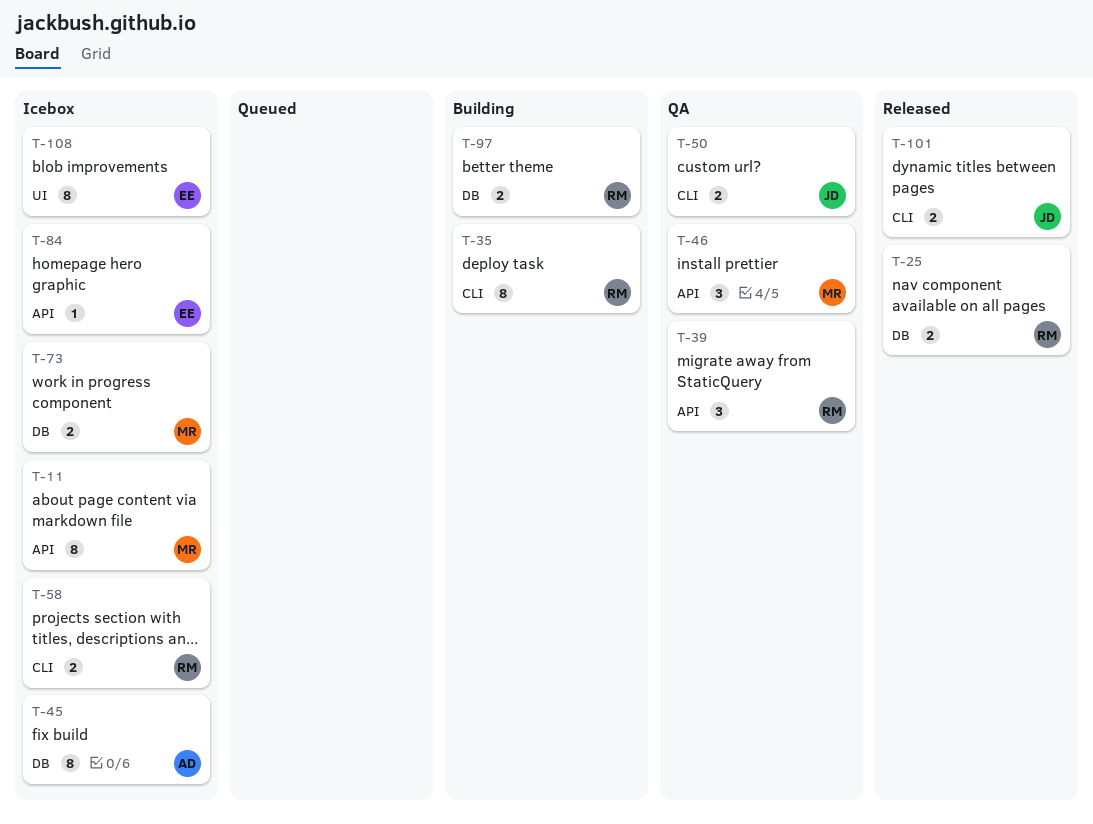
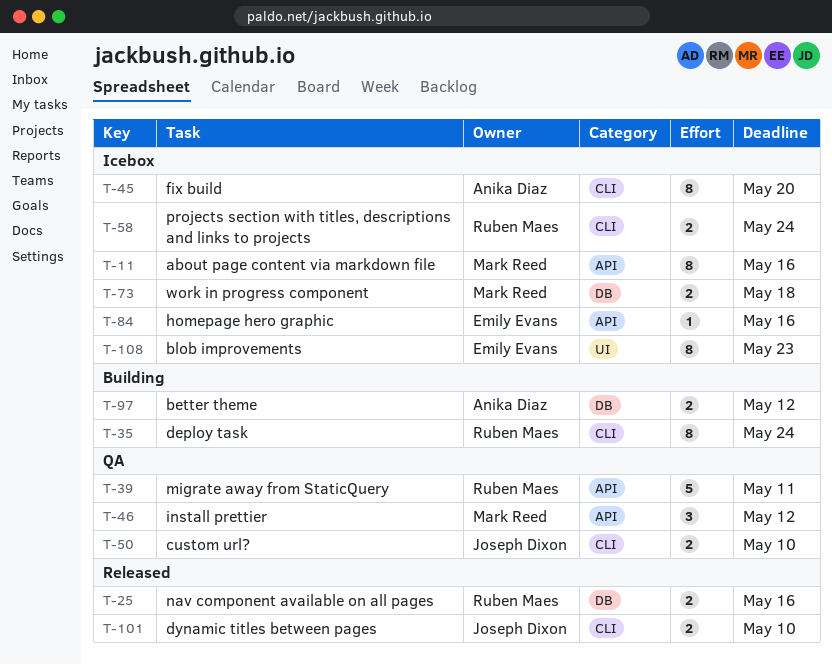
T-39, estimate: 3 -> 5
T-45, label: DB -> CLI
T-97, owner: Ruben Maes -> Anika Diaz

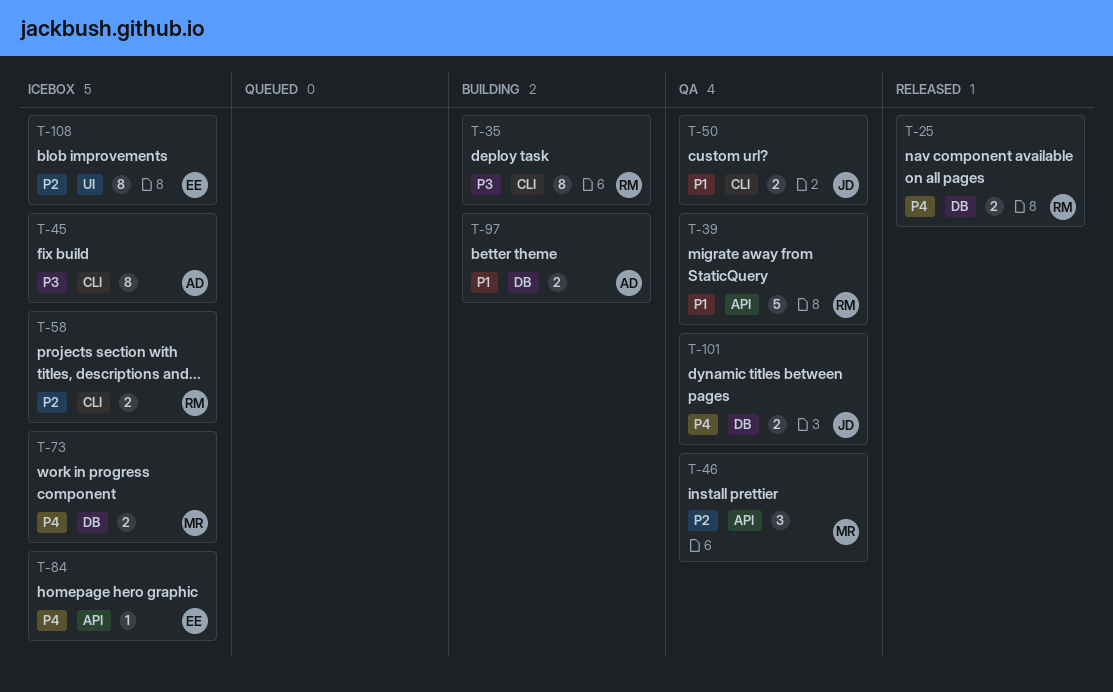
T-11: present -> none
T-101, status: Released -> QA
T-101, label: CLI -> DB

